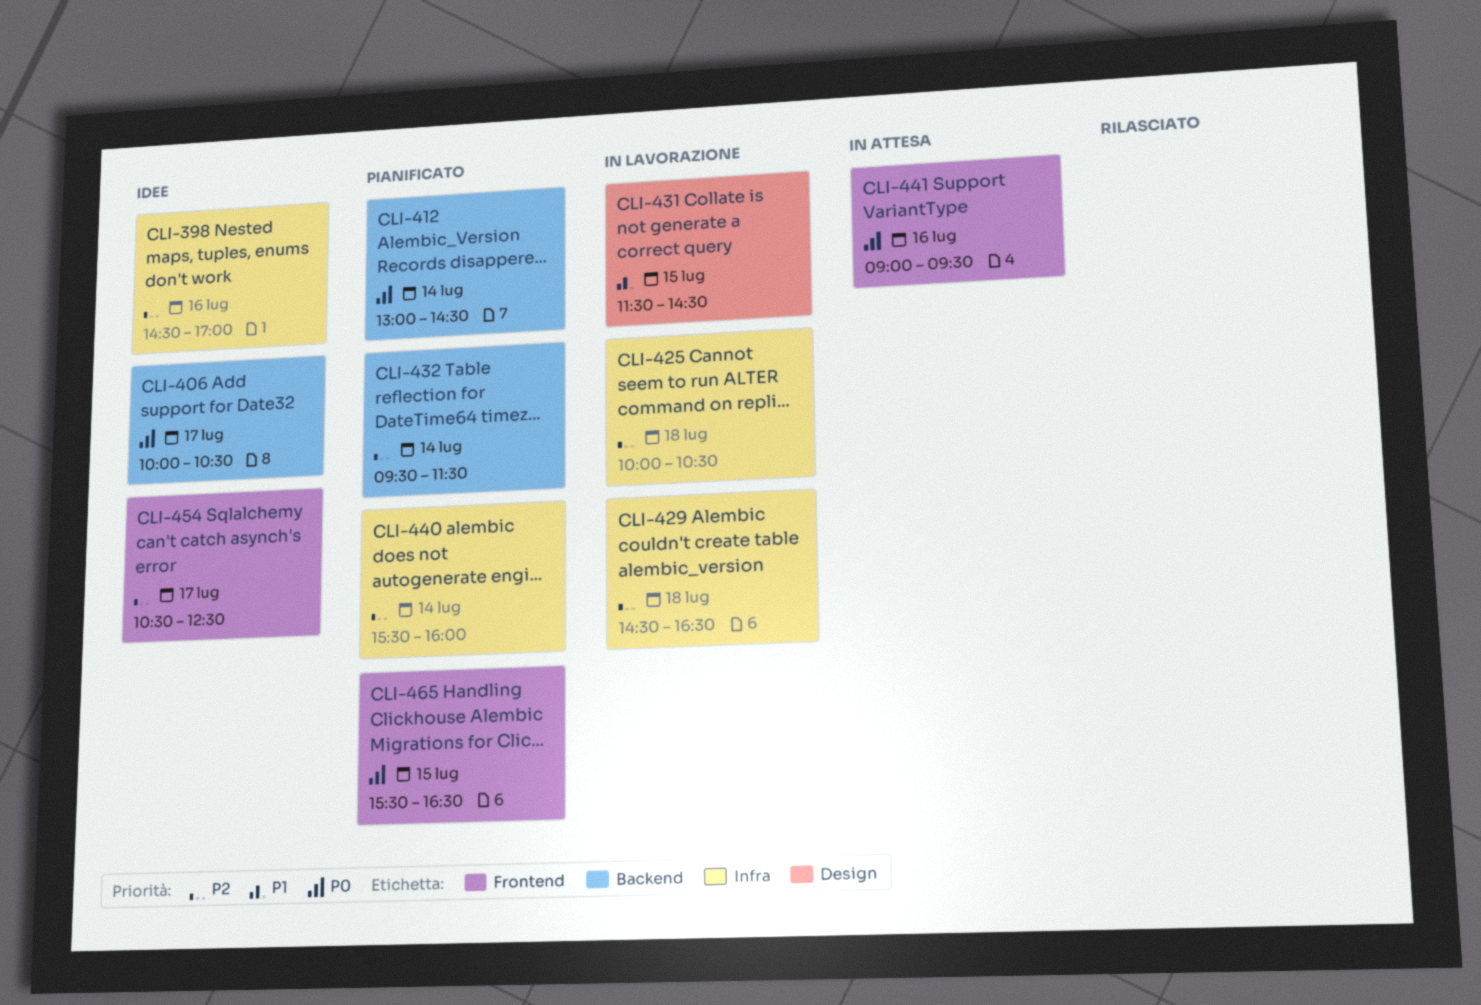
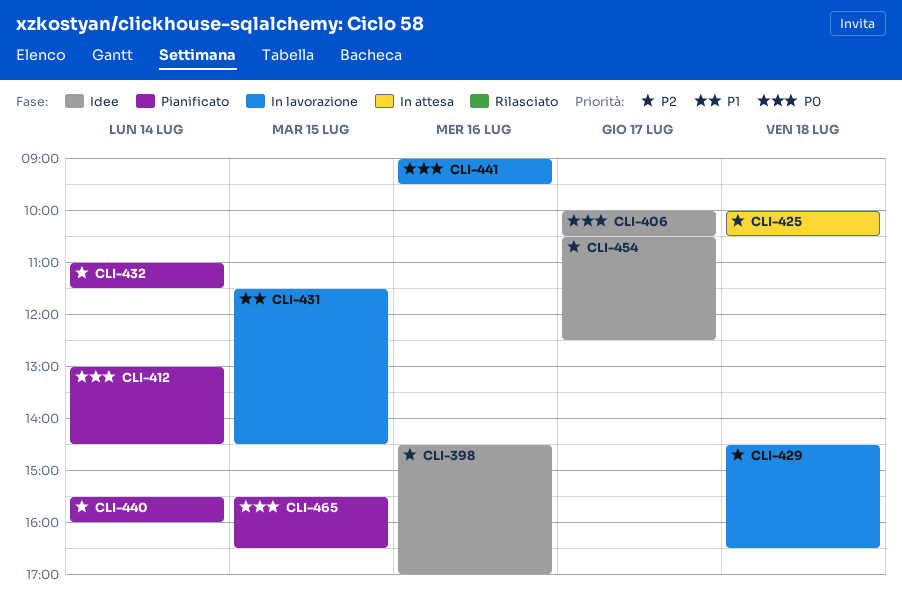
CLI-425, status: In lavorazione -> In attesa
CLI-432, begins: 09:30 -> 11:00
CLI-441, status: In attesa -> In lavorazione

